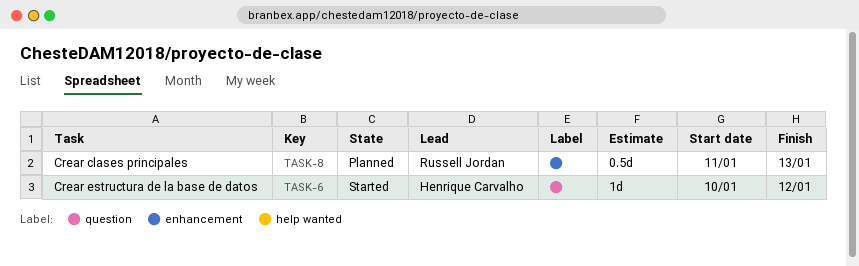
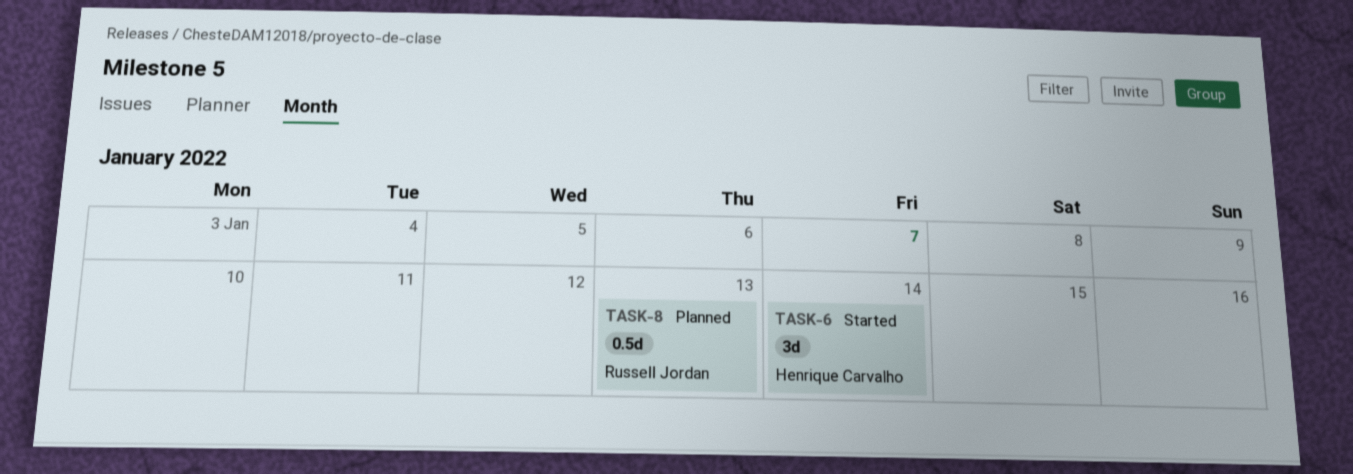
TASK-6, estimate: 1d -> 3d
TASK-6, due: Jan 12 -> Jan 14

